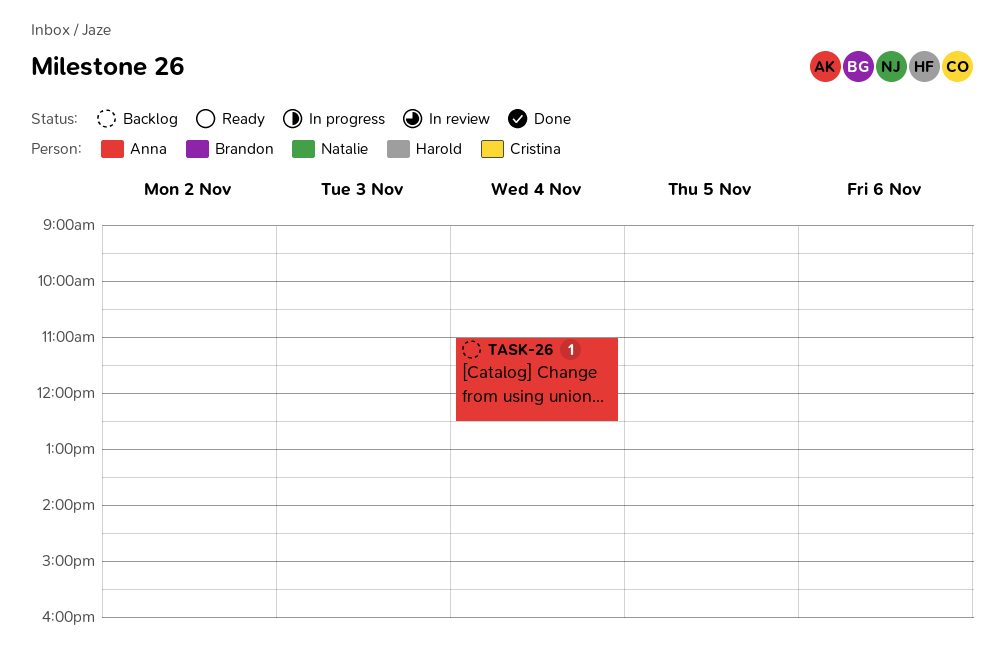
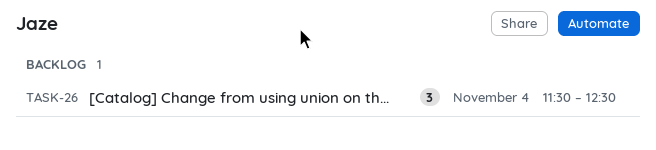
TASK-26, estimate: 1 -> 3
TASK-26, begins: 11:00 -> 11:30

